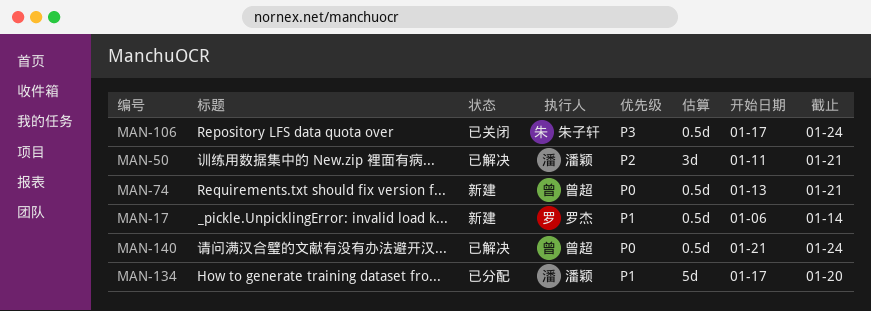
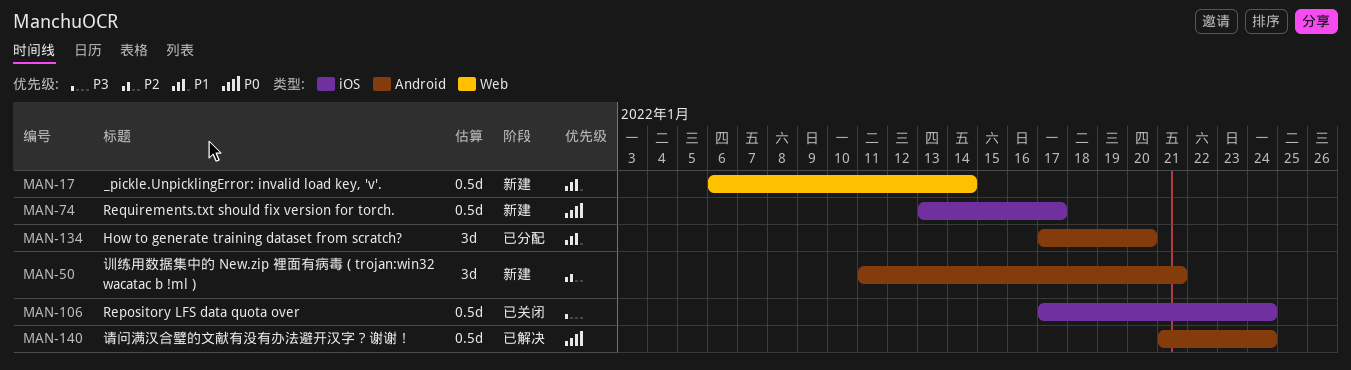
MAN-50, status: 已解决 -> 新建
MAN-74, due: Jan 21 -> Jan 17
MAN-134, estimate: 5d -> 3d

